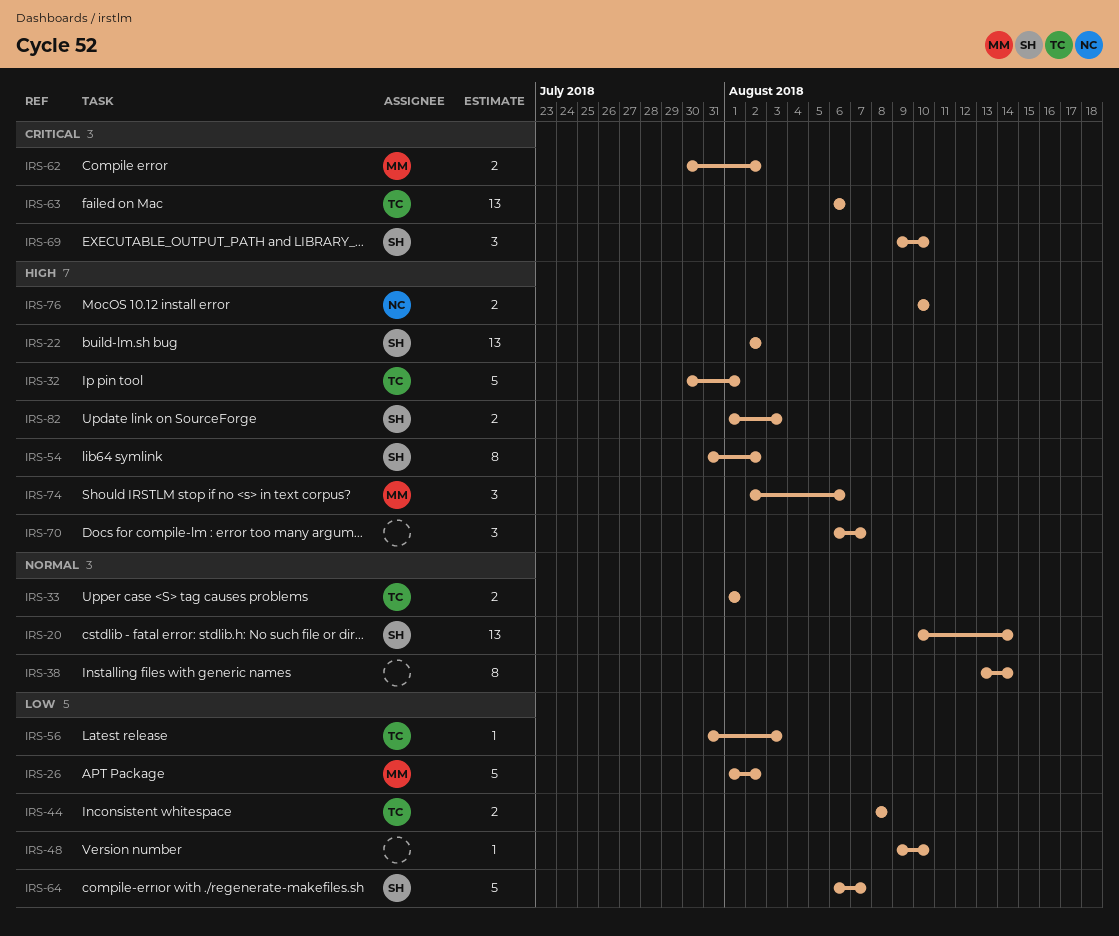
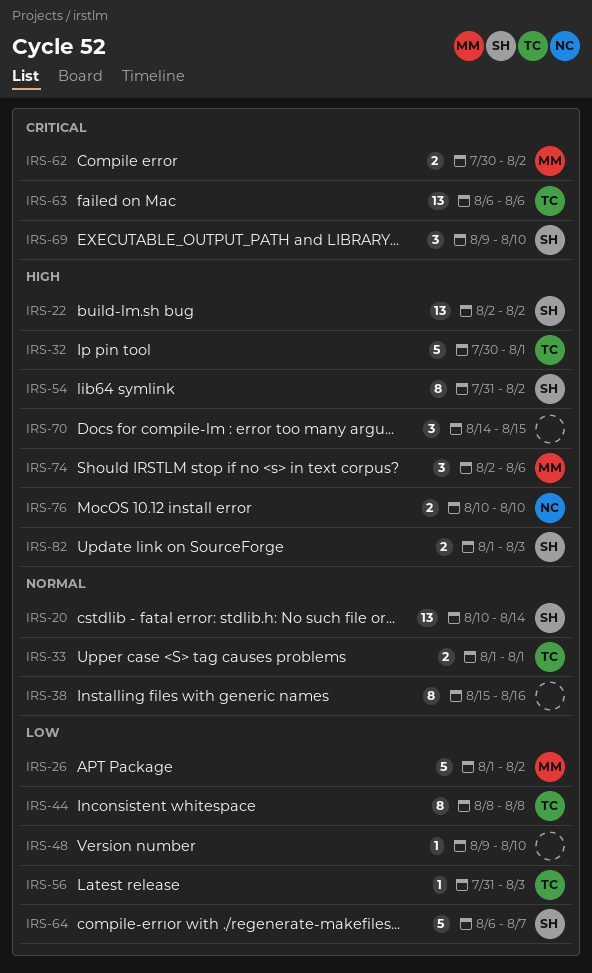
IRS-38, start: Aug 13 -> Aug 15
IRS-38, due: Aug 14 -> Aug 16
IRS-44, estimate: 2 -> 8
IRS-70, start: Aug 6 -> Aug 14
IRS-70, due: Aug 7 -> Aug 15

